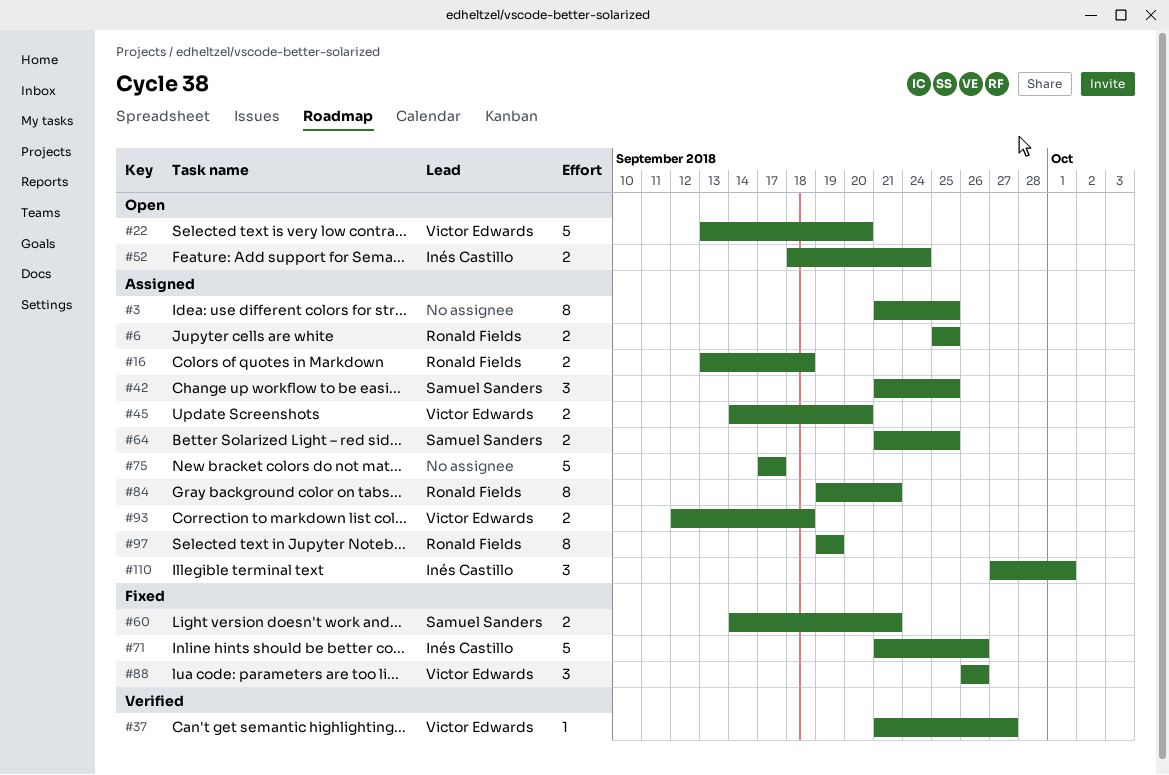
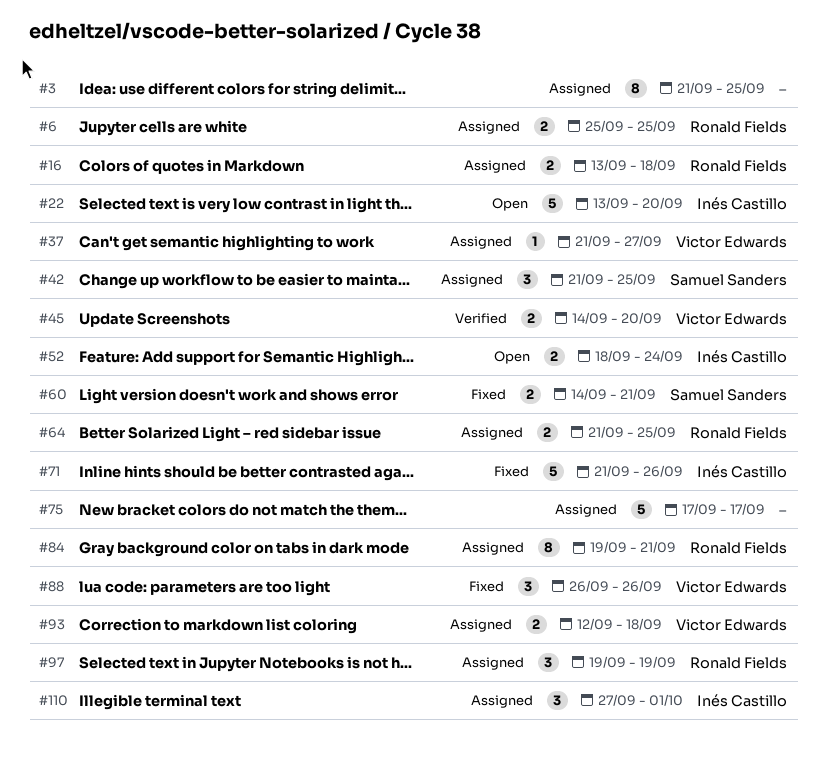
#22, owner: Victor Edwards -> Inés Castillo
#37, status: Verified -> Assigned
#45, status: Assigned -> Verified
#64, owner: Samuel Sanders -> Ronald Fields
#97, estimate: 8 -> 3

